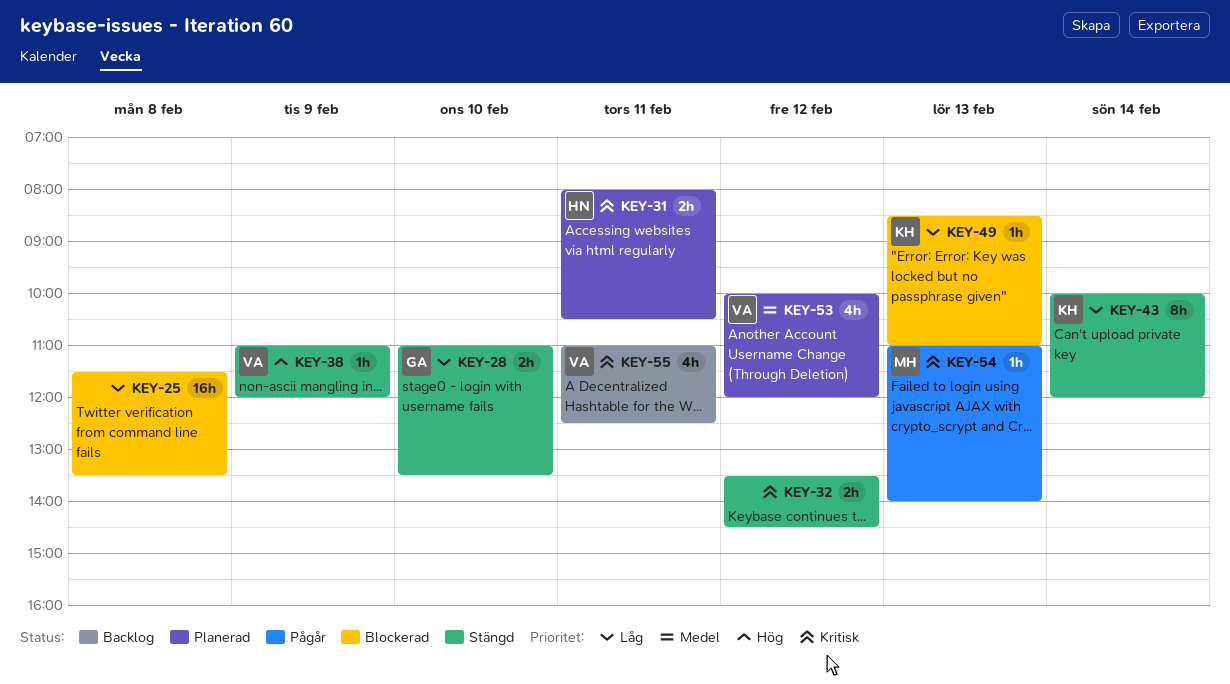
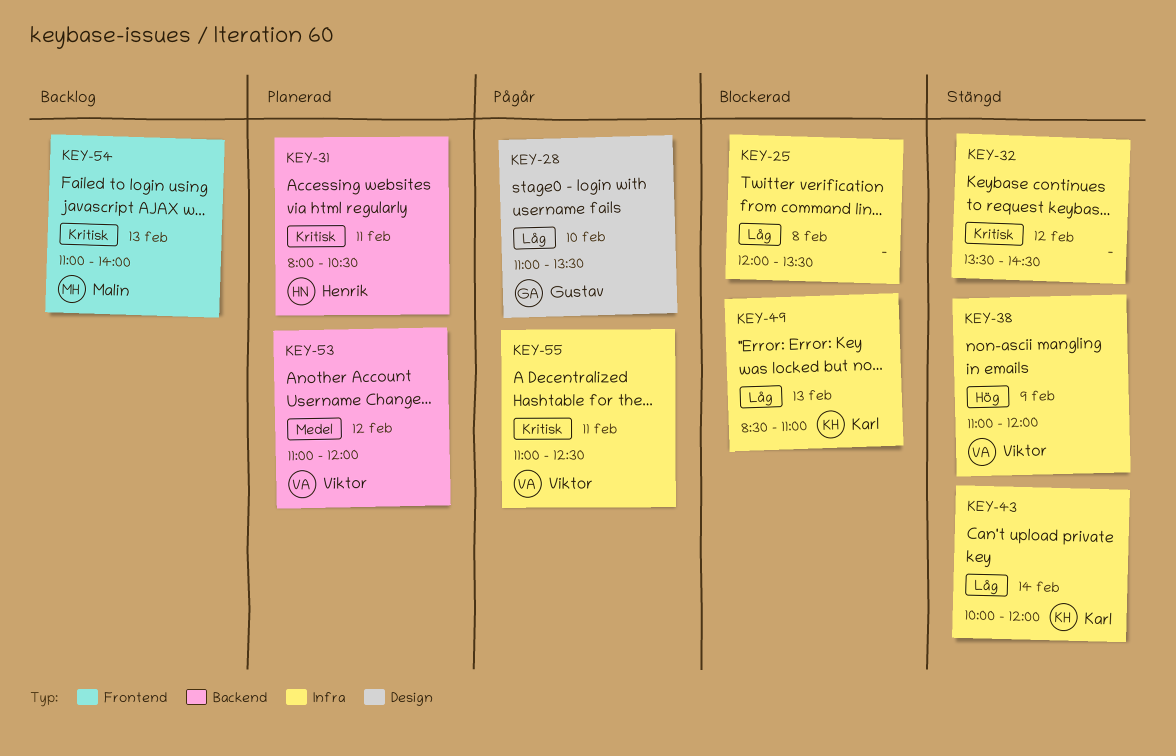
KEY-25, begins: 11:30 -> 12:00
KEY-28, status: Stängd -> Pågår
KEY-53, begins: 10:00 -> 11:00
KEY-54, status: Pågår -> Backlog
KEY-55, status: Backlog -> Pågår

